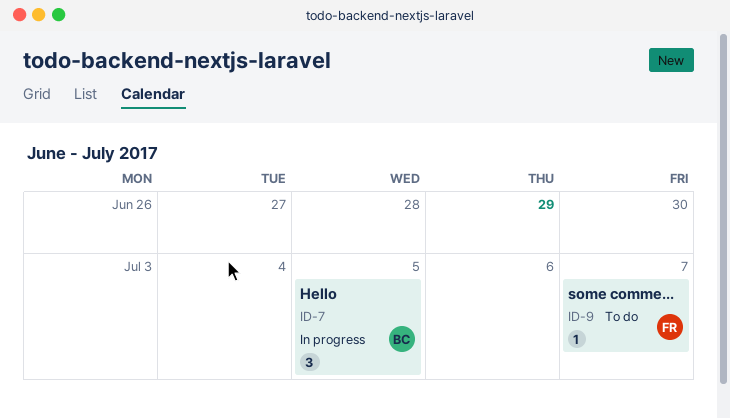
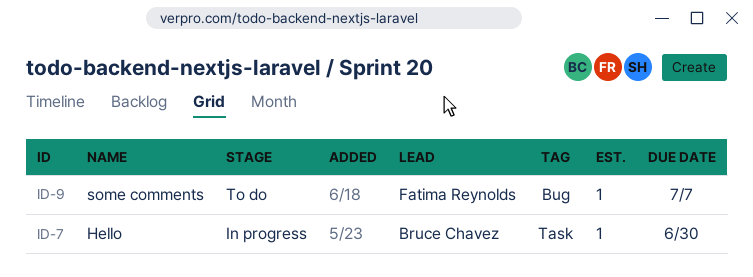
ID-7, estimate: 3 -> 1
ID-7, due: Jul 5 -> Jun 30

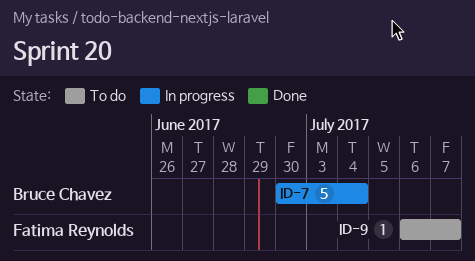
ID-7, estimate: 1 -> 5
ID-7, due: Jun 30 -> Jul 4

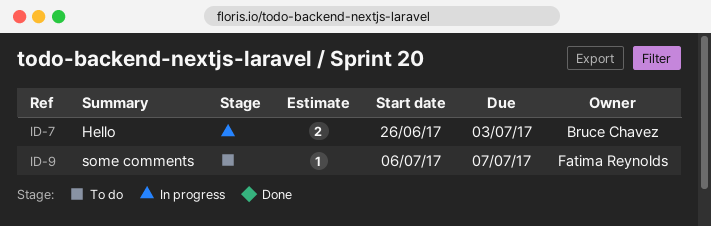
ID-7, estimate: 5 -> 2
ID-7, start: Jun 30 -> Jun 26
ID-7, due: Jul 4 -> Jul 3

